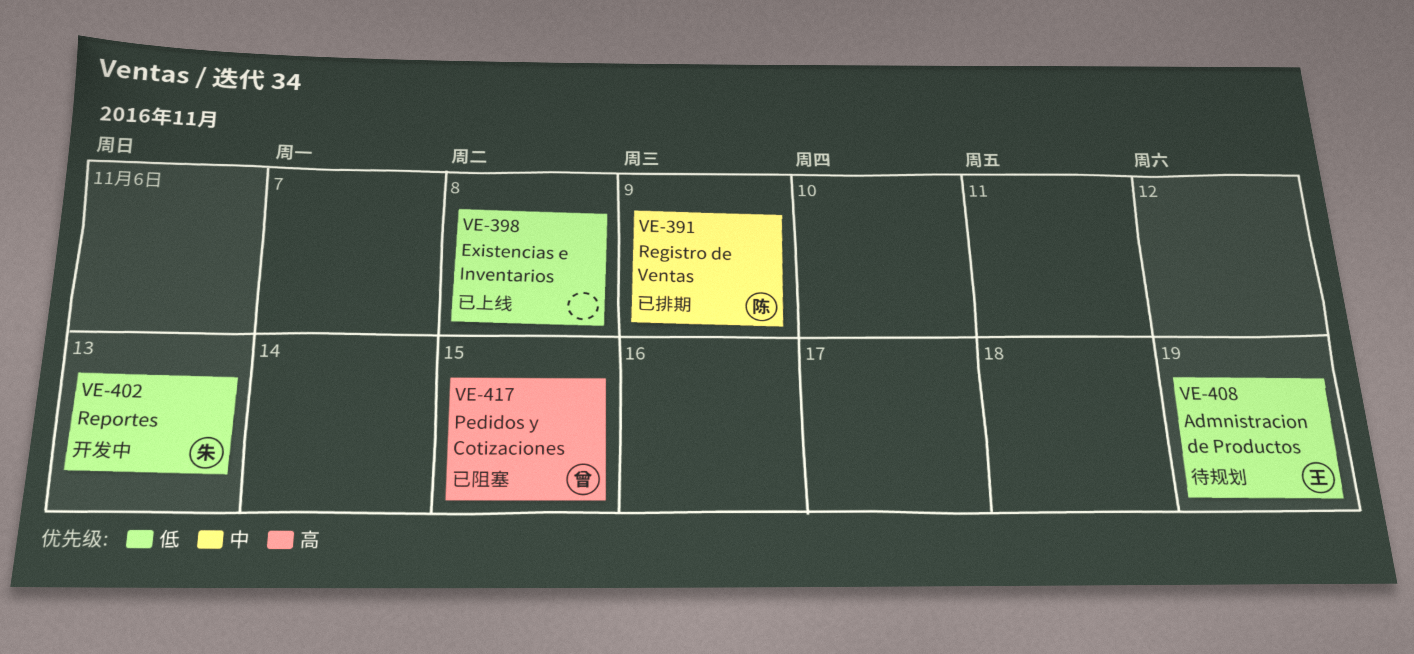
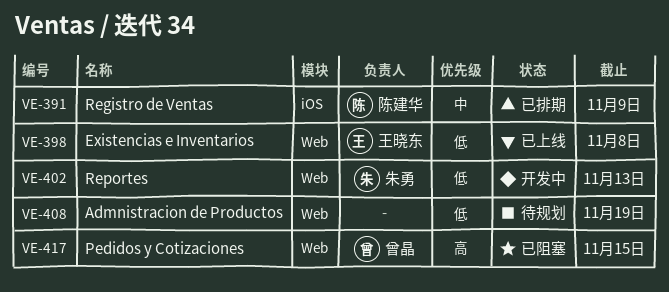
VE-398, owner: none -> 王晓东
VE-408, owner: 王晓东 -> none

